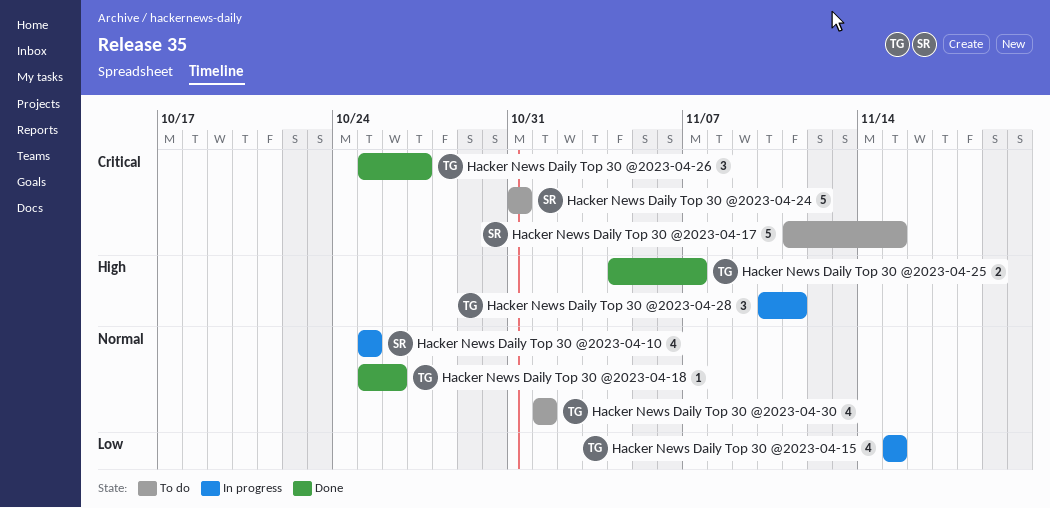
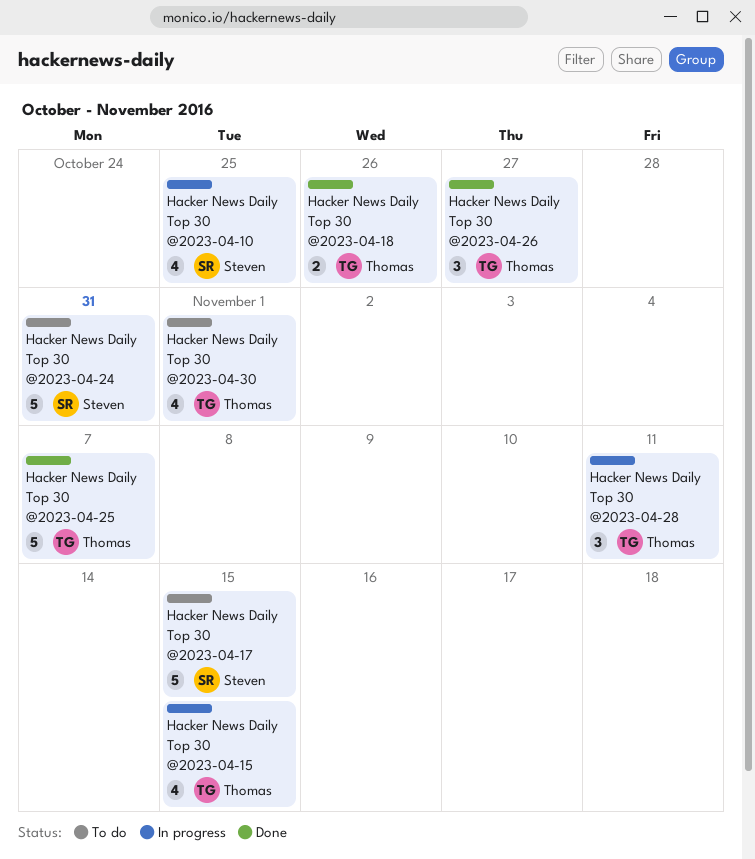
Hacker News Daily Top 30 @2023-04-18, estimate: 1 -> 2
Hacker News Daily Top 30 @2023-04-25, estimate: 2 -> 5

